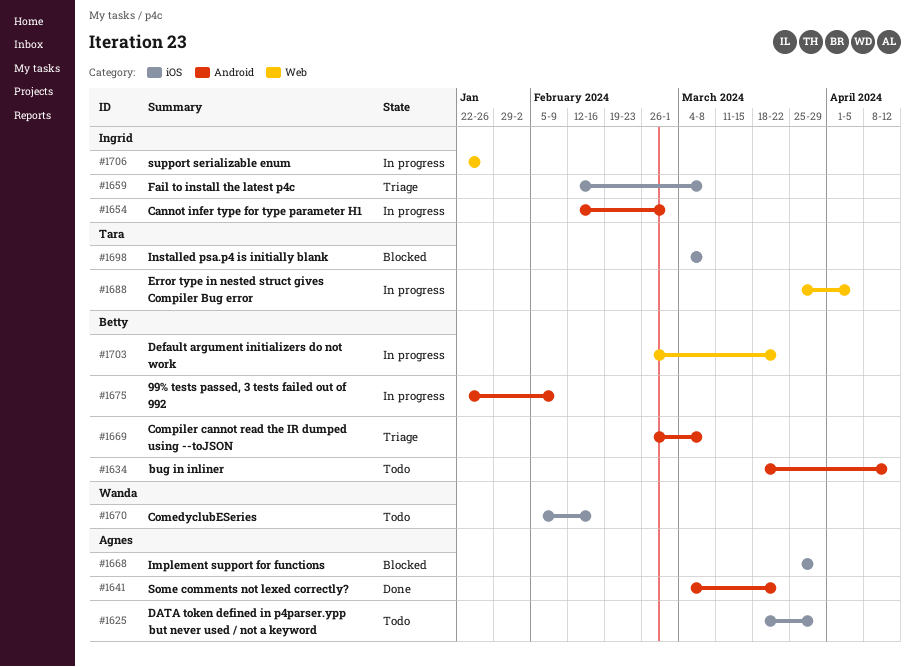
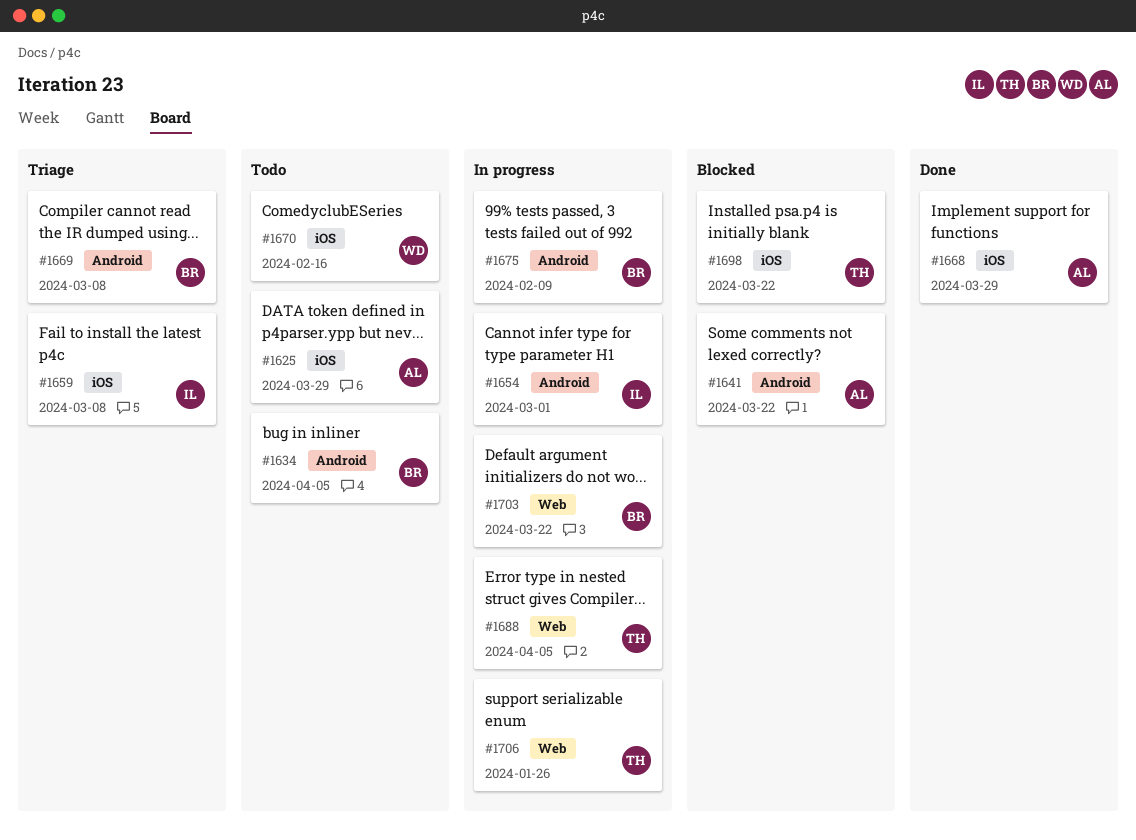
#1634, due: Apr 12 -> Apr 5
#1641, status: Done -> Blocked
#1668, status: Blocked -> Done
#1698, due: Mar 8 -> Mar 22
#1706, owner: Ingrid -> Tara

